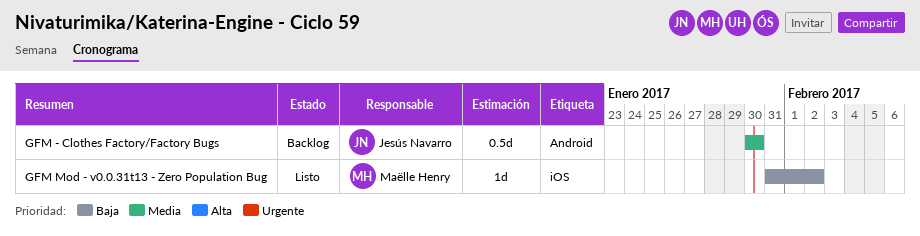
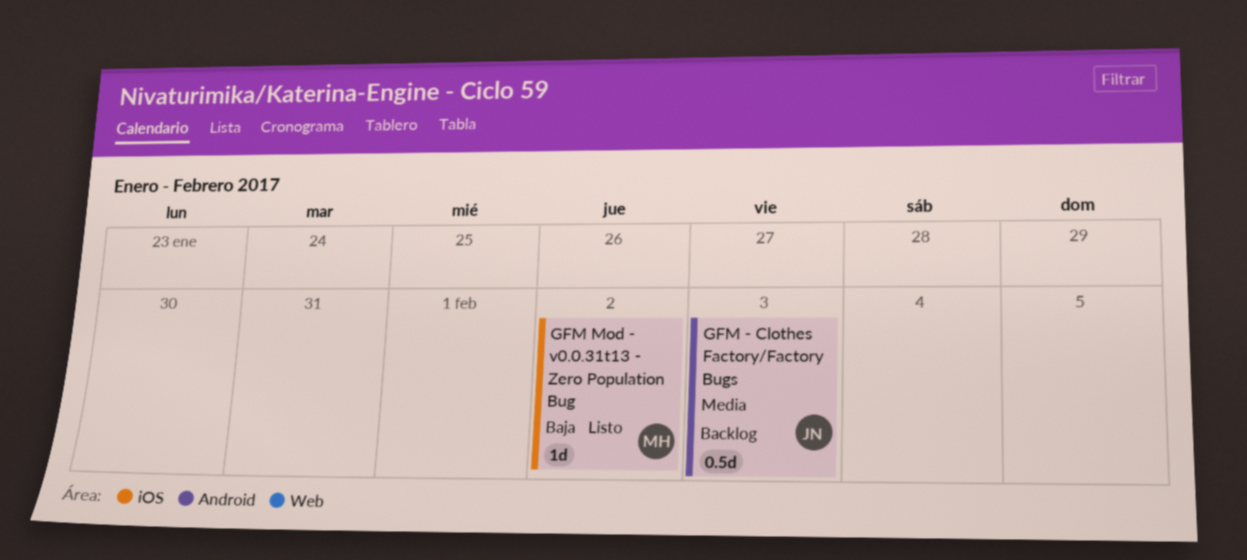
GFM - Clothes Factory/Factory Bugs, due: Jan 30 -> Feb 3

